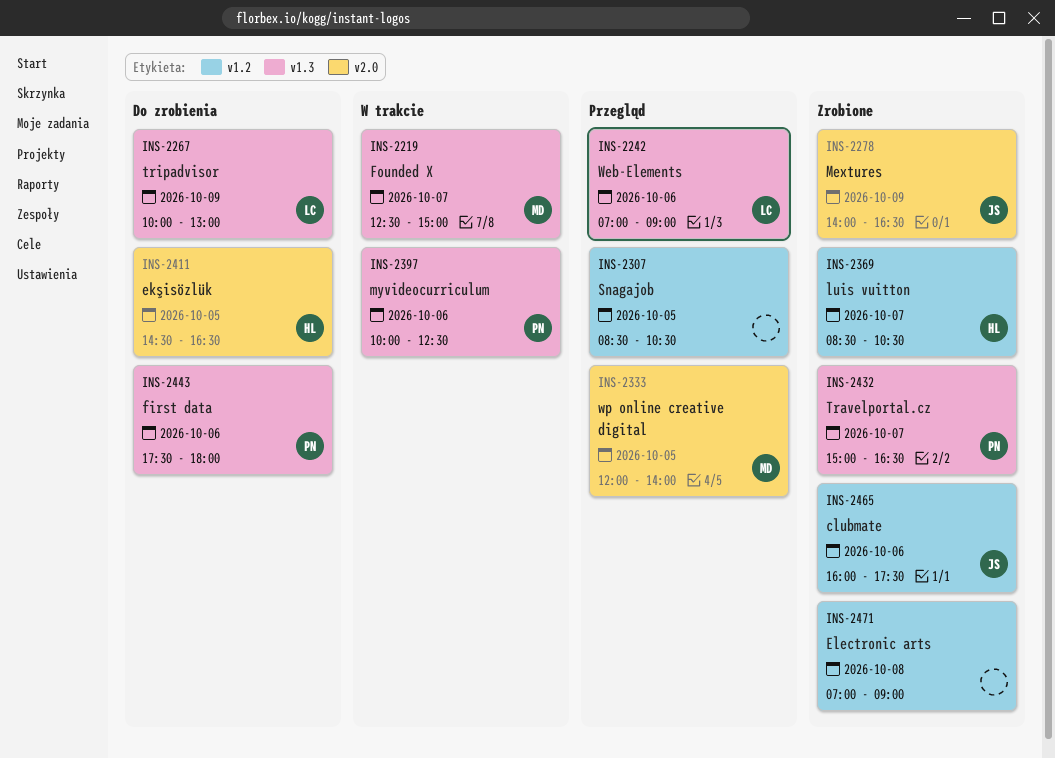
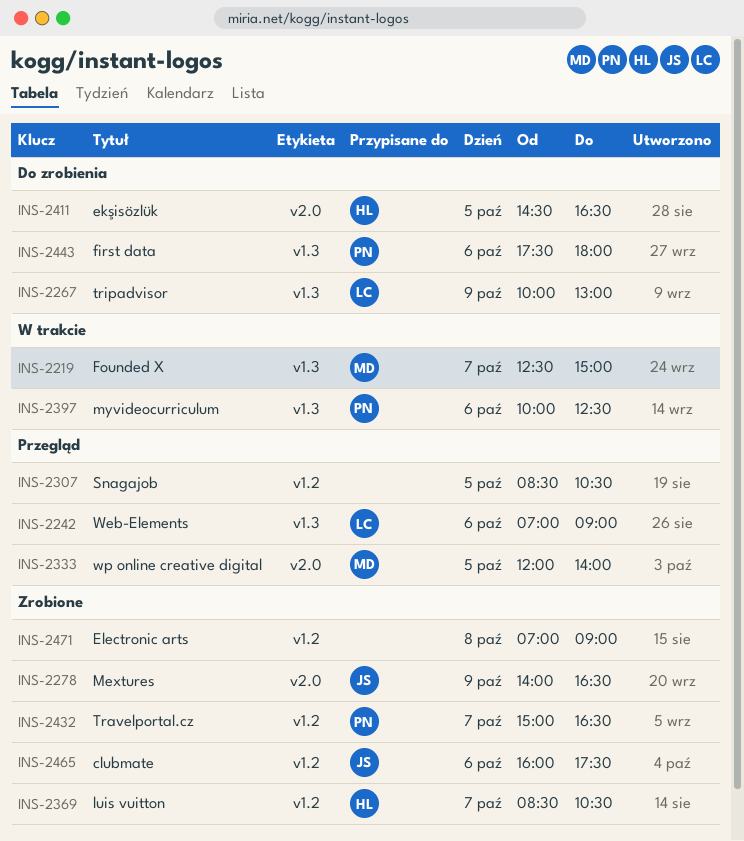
INS-2432, label: v1.3 -> v1.2

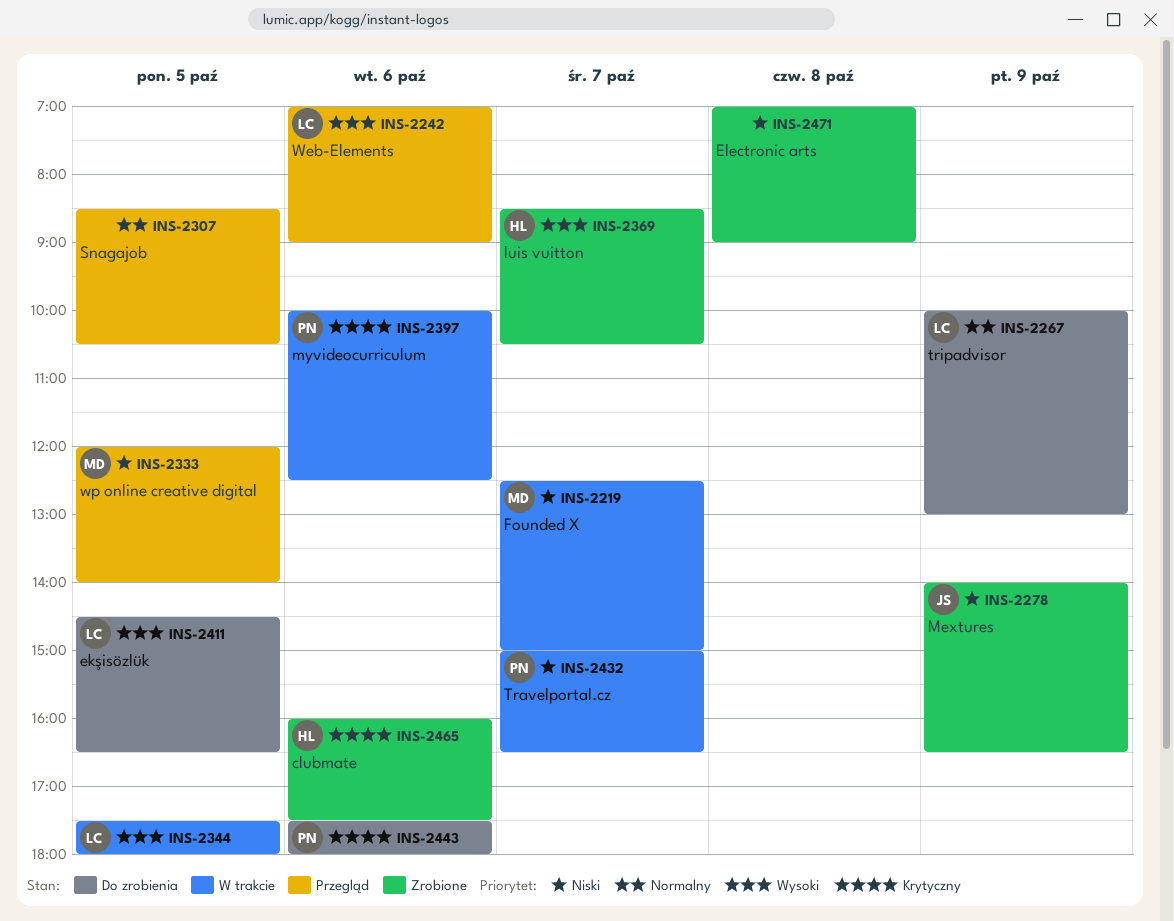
INS-2344: none -> present
INS-2411, owner: HL -> LC
INS-2432, status: Zrobione -> W trakcie
INS-2465, owner: JS -> HL

